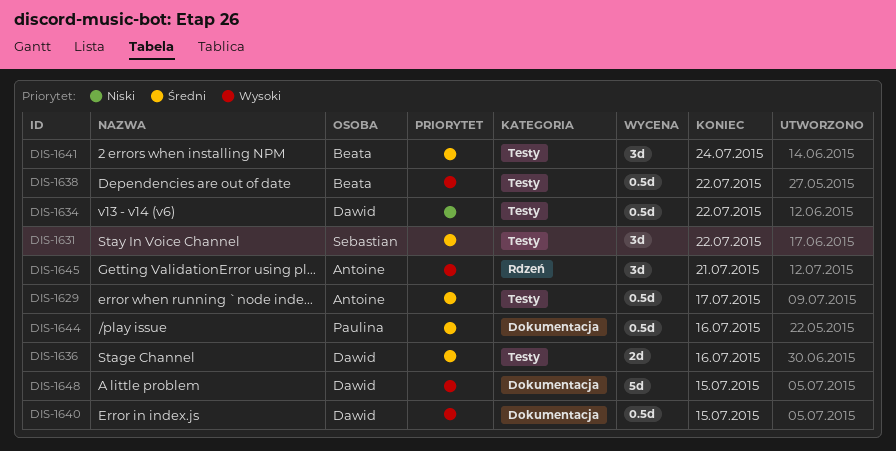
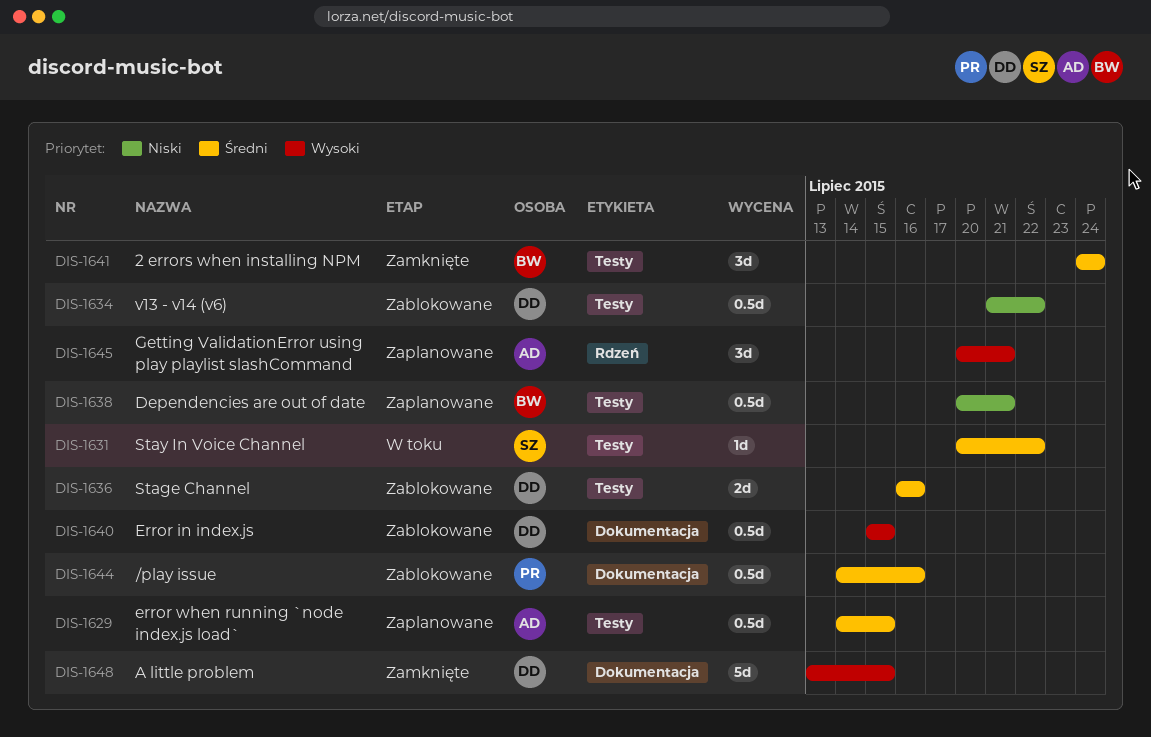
DIS-1629, due: Jul 17 -> Jul 15
DIS-1631, estimate: 3d -> 1d
DIS-1638, priority: Wysoki -> Niski
DIS-1638, due: Jul 22 -> Jul 21

